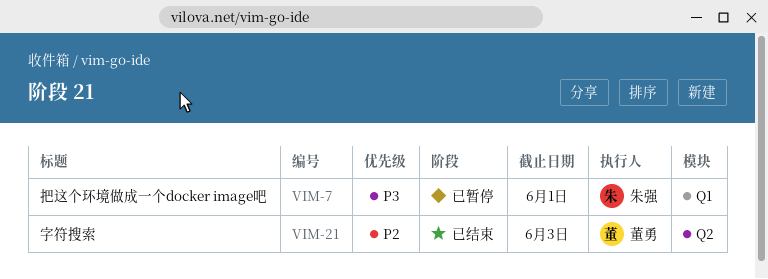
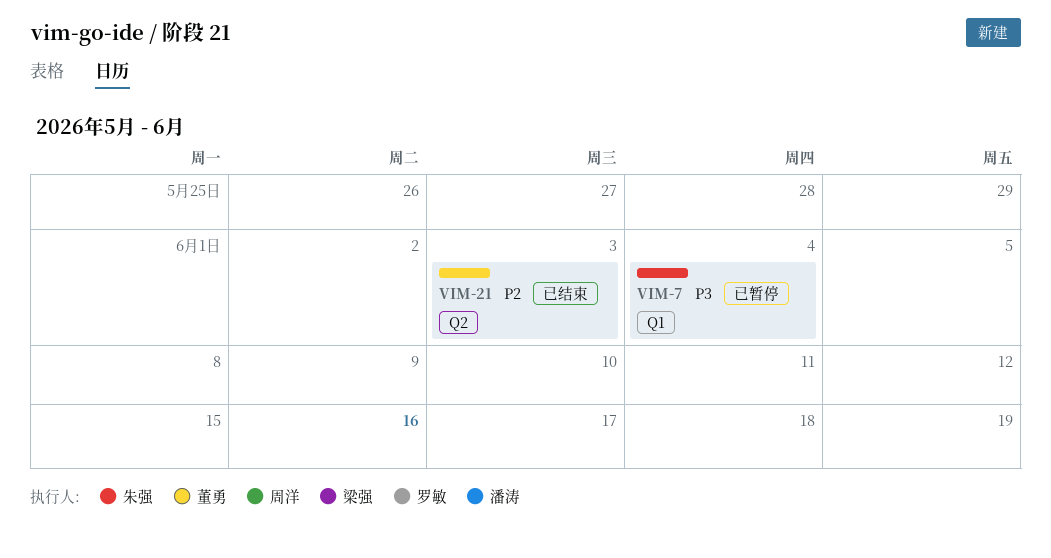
VIM-7, due: Jun 1 -> Jun 4

